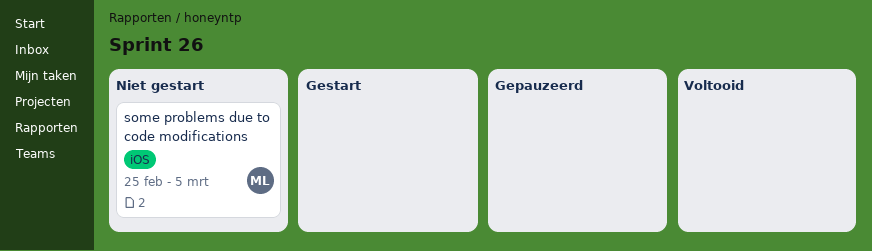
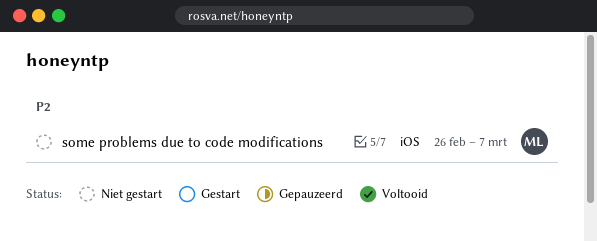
some problems due to code modifications, start: Feb 25 -> Feb 26
some problems due to code modifications, due: Mar 5 -> Mar 7

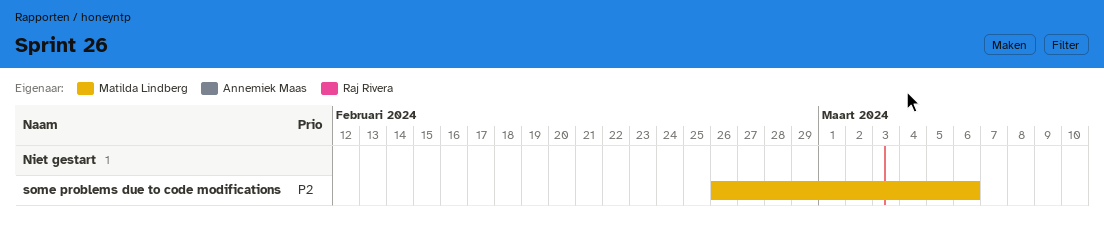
some problems due to code modifications, due: Mar 7 -> Mar 6

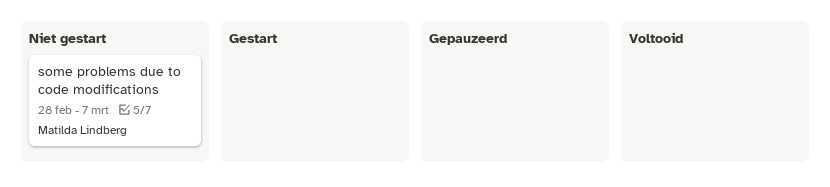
some problems due to code modifications, start: Feb 26 -> Feb 28
some problems due to code modifications, due: Mar 6 -> Mar 7

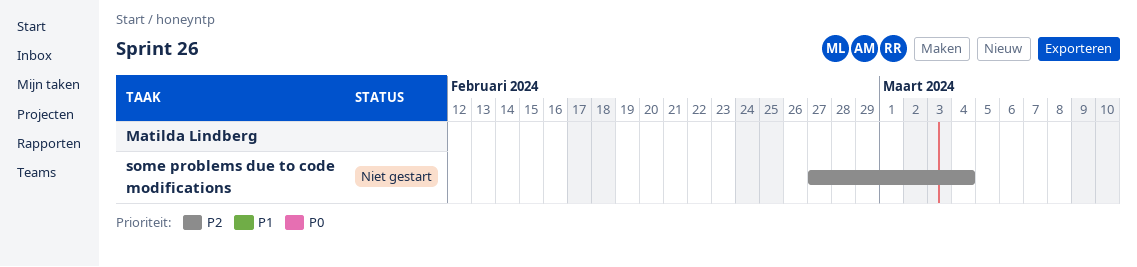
some problems due to code modifications, start: Feb 28 -> Feb 27
some problems due to code modifications, due: Mar 7 -> Mar 4

